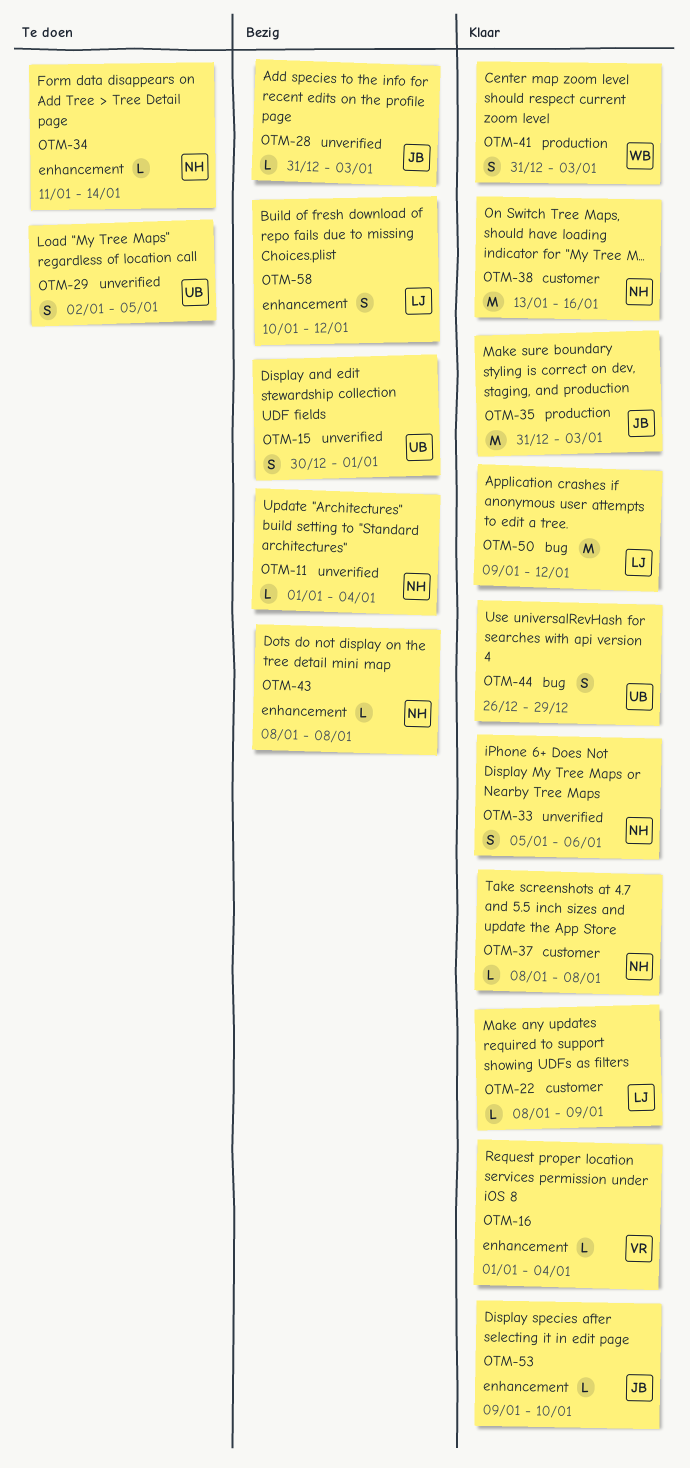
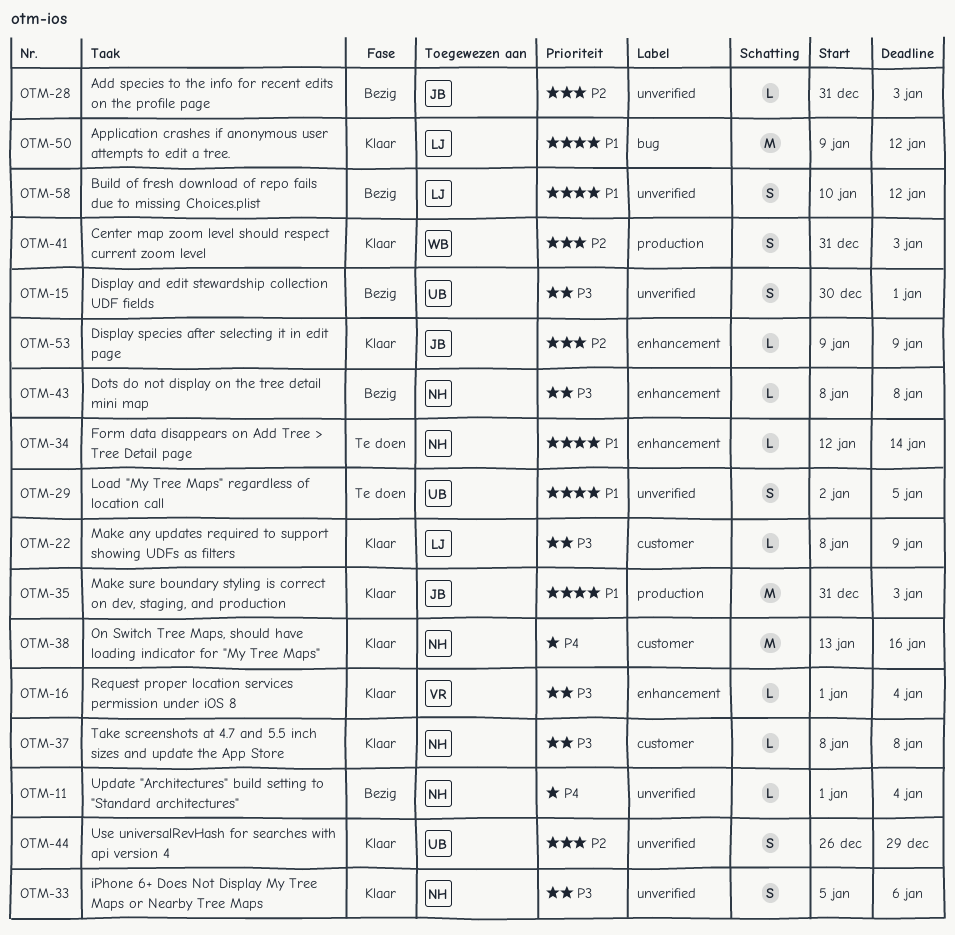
OTM-34, start: Jan 11 -> Jan 12
OTM-44, label: bug -> unverified
OTM-53, due: Jan 10 -> Jan 9
OTM-58, label: enhancement -> unverified

